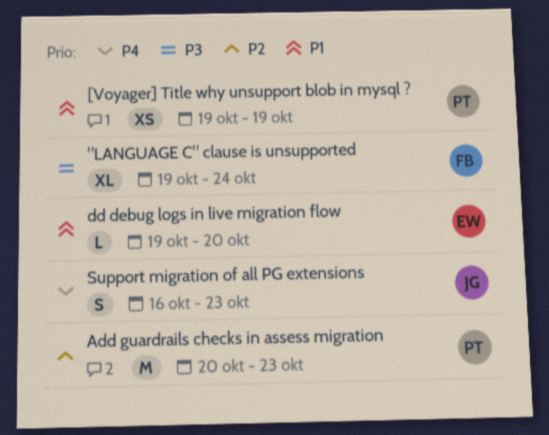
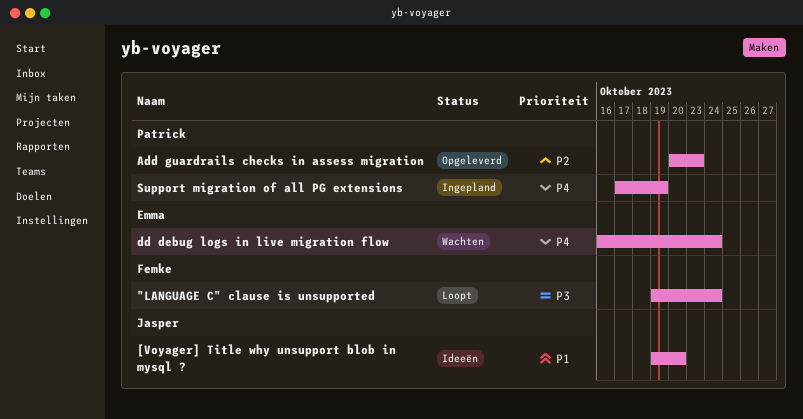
[Voyager] Title why unsupport blob in mysql ?, owner: Patrick -> Jasper
[Voyager] Title why unsupport blob in mysql ?, due: Oct 19 -> Oct 20
dd debug logs in live migration flow, priority: P1 -> P4
dd debug logs in live migration flow, start: Oct 19 -> Oct 16
dd debug logs in live migration flow, due: Oct 20 -> Oct 24
Support migration of all PG extensions, owner: Jasper -> Patrick
Support migration of all PG extensions, start: Oct 16 -> Oct 17
Support migration of all PG extensions, due: Oct 23 -> Oct 19

